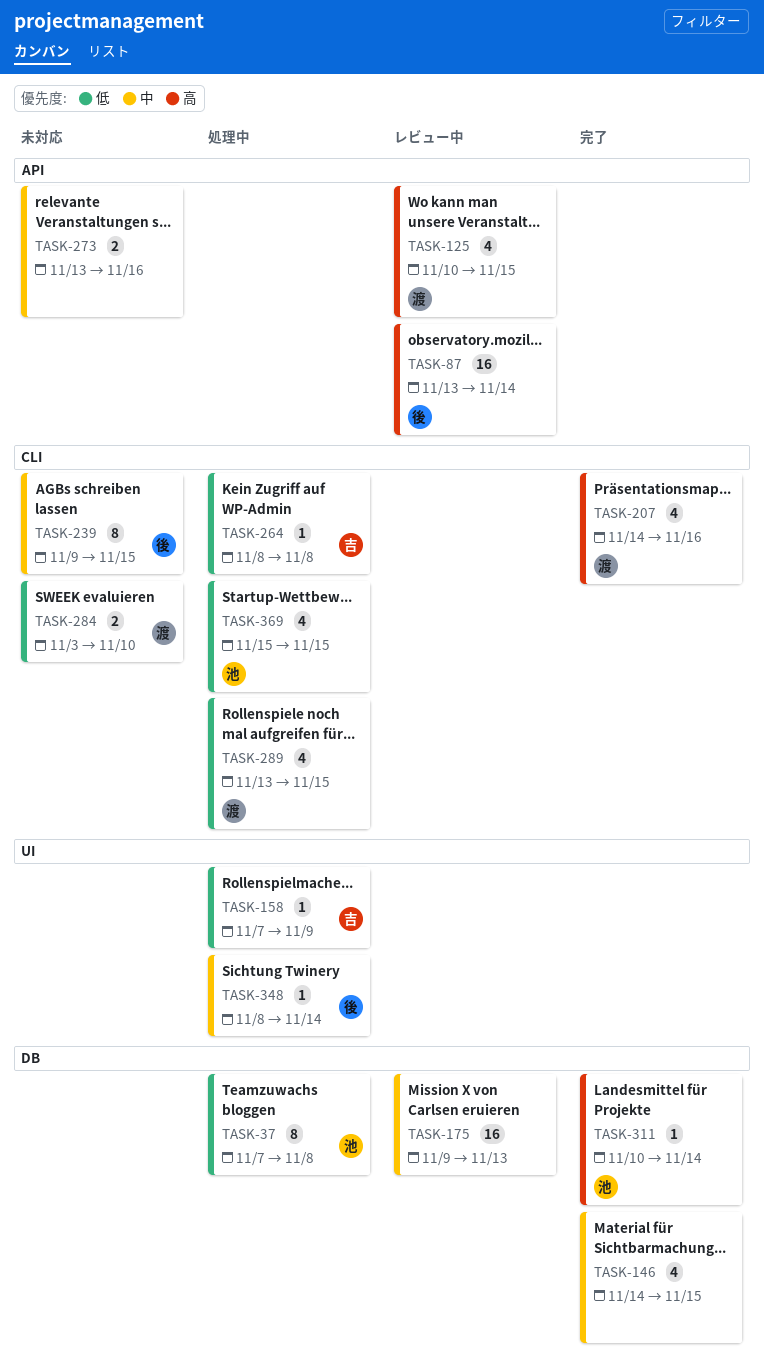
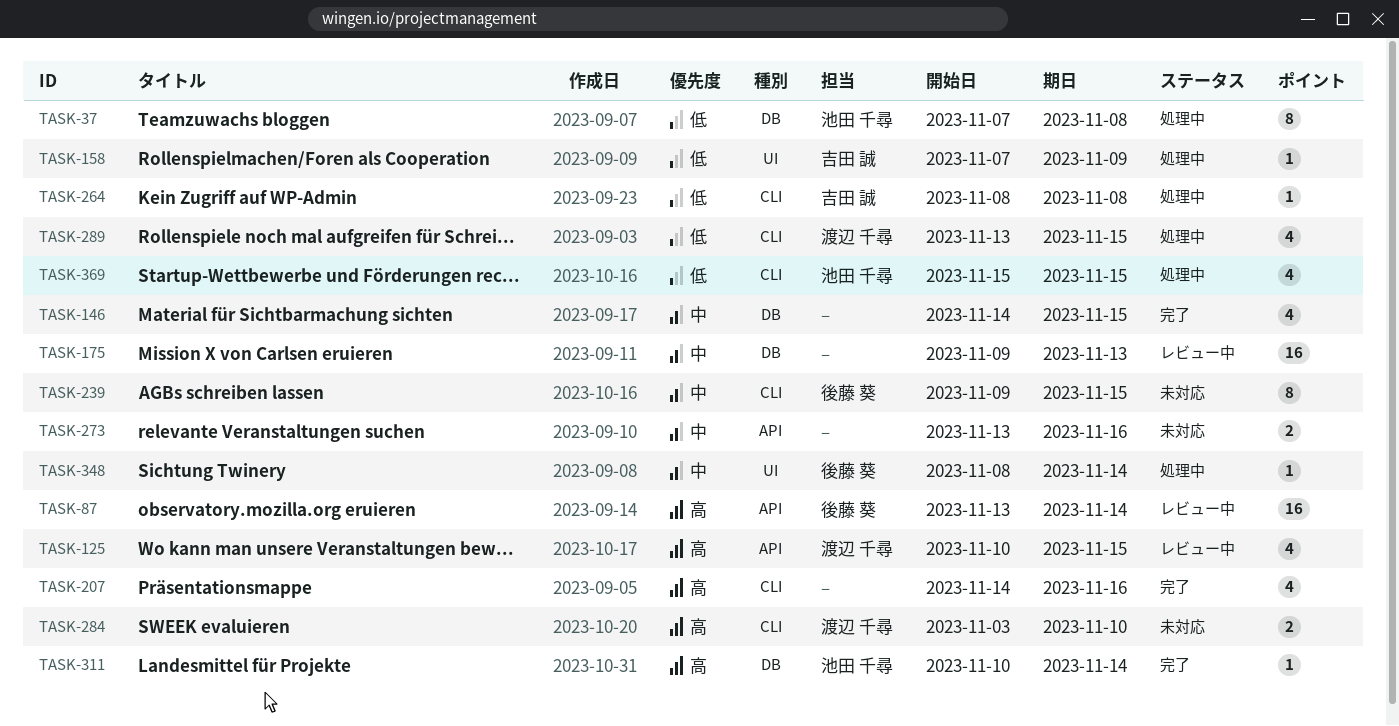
TASK-207, owner: 渡辺 千尋 -> none
TASK-284, priority: 低 -> 高

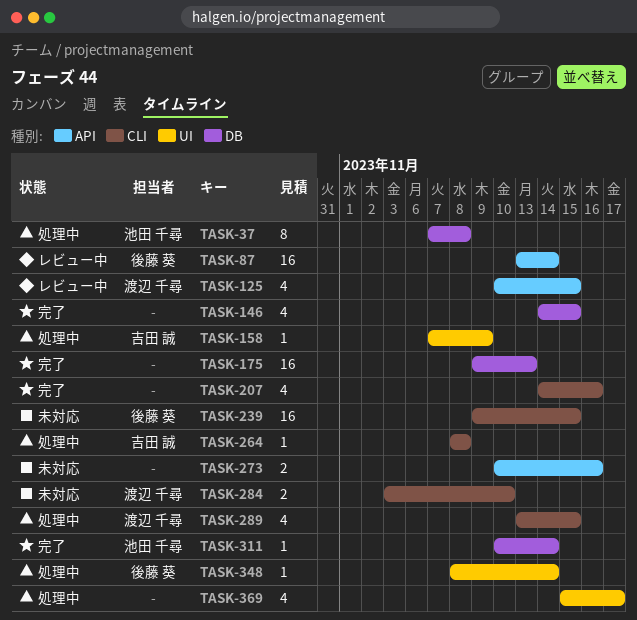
TASK-175, status: レビュー中 -> 完了
TASK-239, estimate: 8 -> 16
TASK-273, start: Nov 13 -> Nov 10
TASK-369, owner: 池田 千尋 -> none
TASK-369, label: CLI -> UI
TASK-369, due: Nov 15 -> Nov 17

